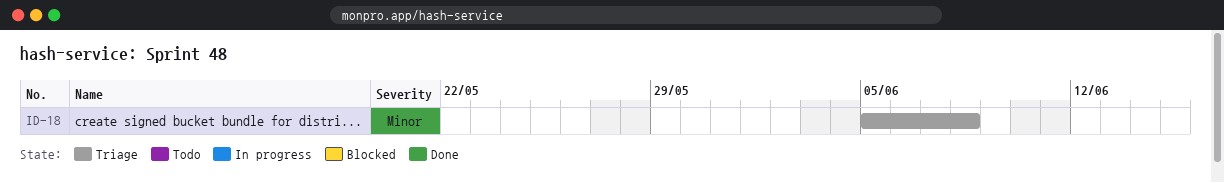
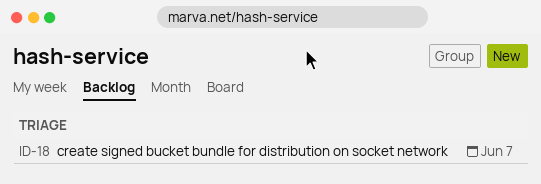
ID-18, due: Jun 8 -> Jun 7

